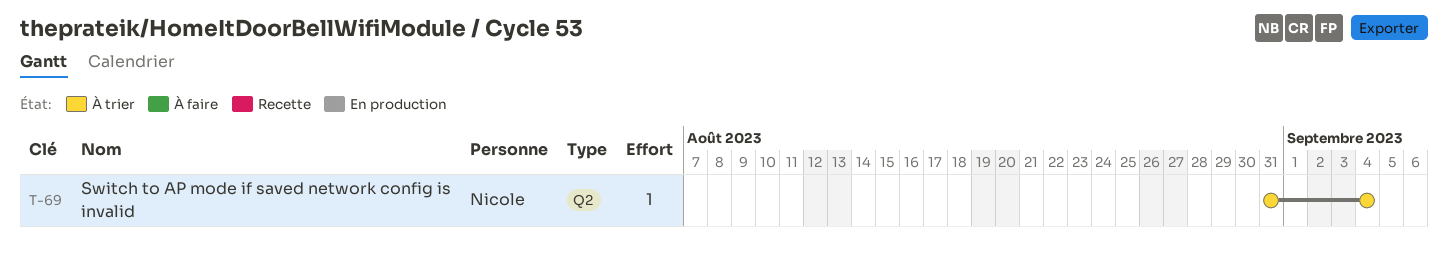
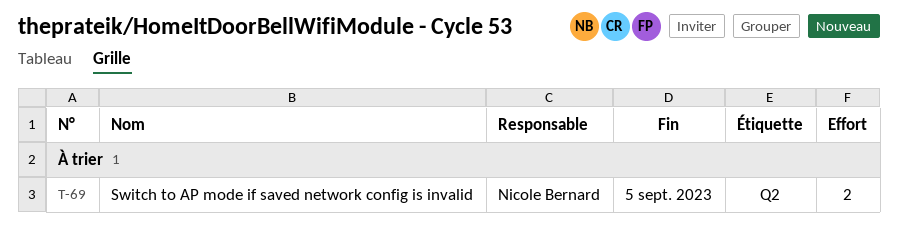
T-69, estimate: 1 -> 2
T-69, due: Sep 4 -> Sep 5

